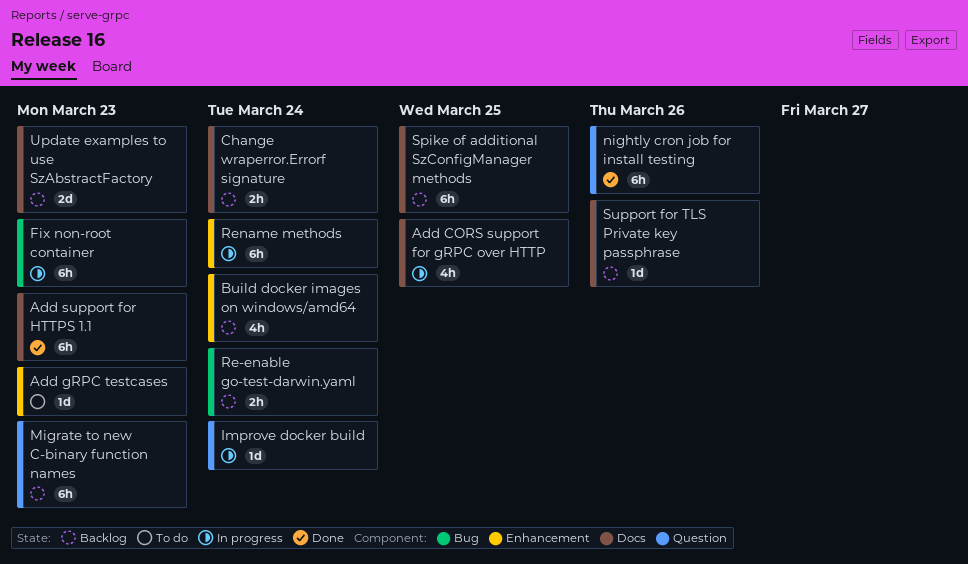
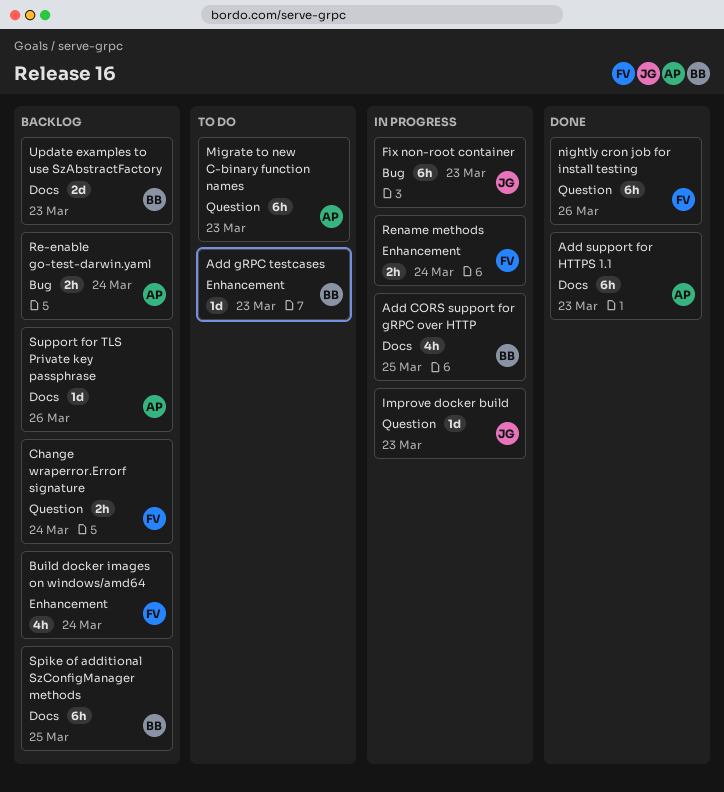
Change wraperror.Errorf signature, label: Docs -> Question
Improve docker build, due: Mar 24 -> Mar 23
Migrate to new C-binary function names, status: Backlog -> To do
Rename methods, estimate: 6h -> 2h

